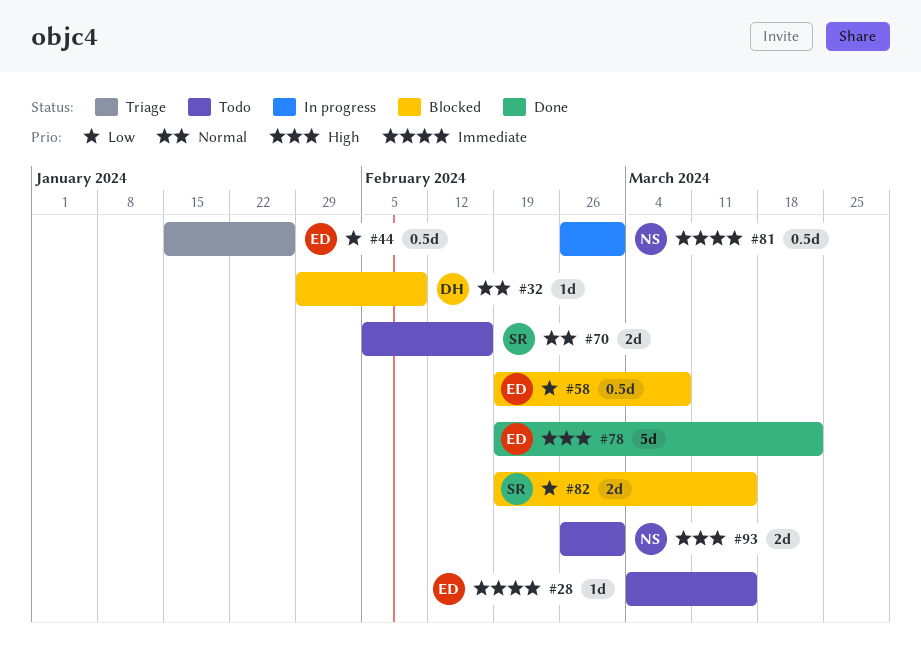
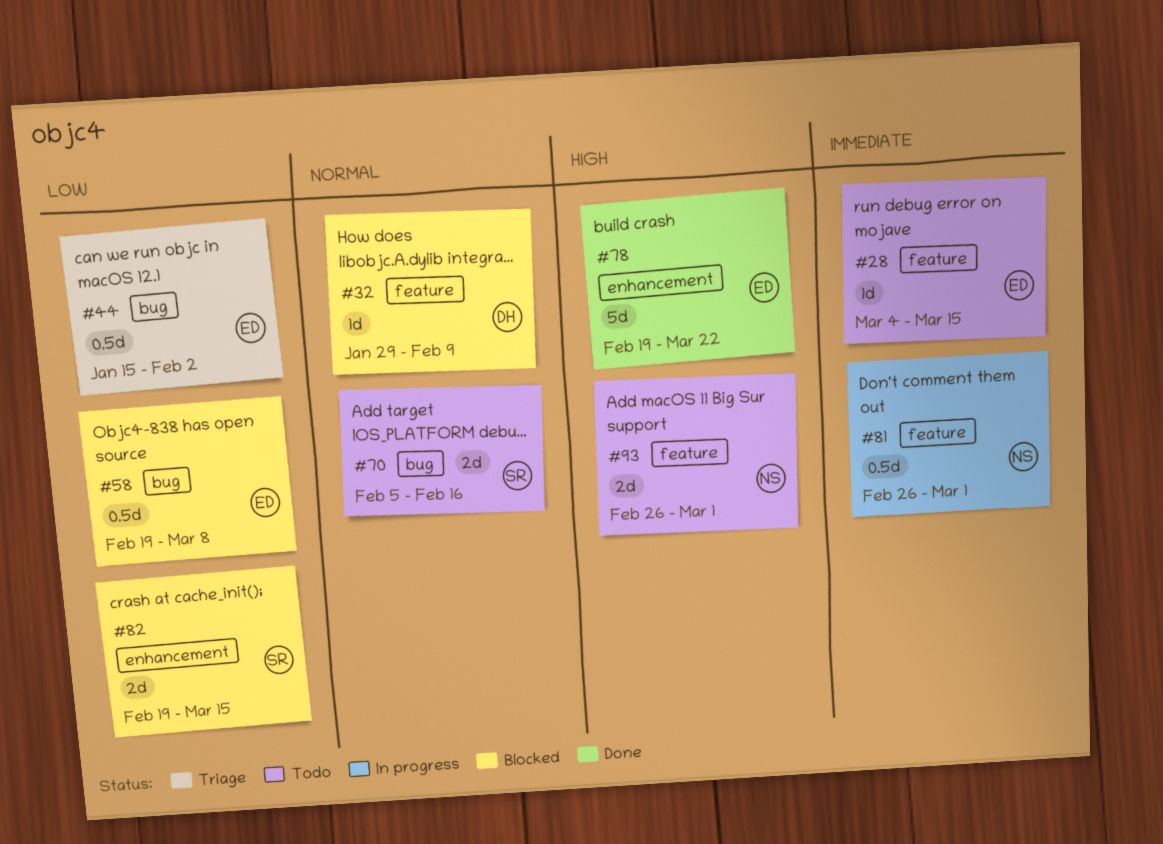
#44, due: Jan 26 -> Feb 2

